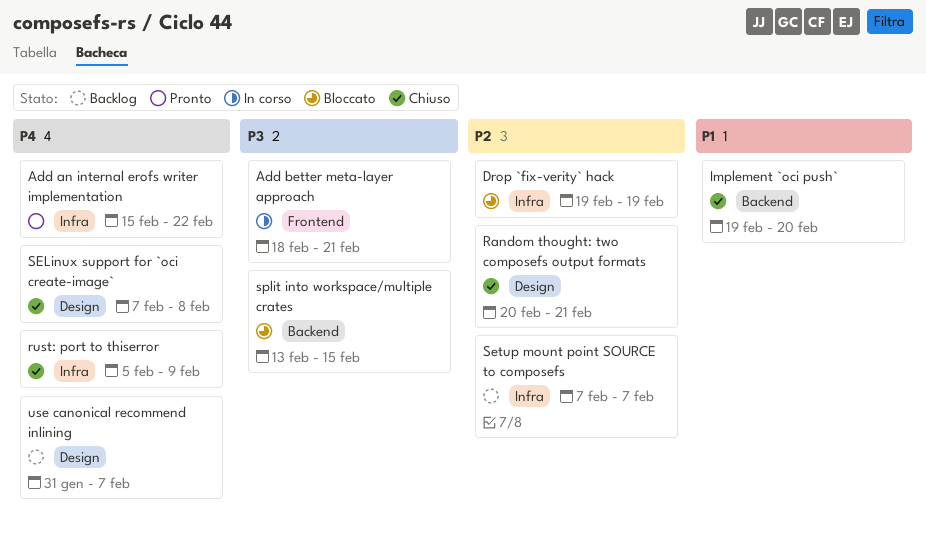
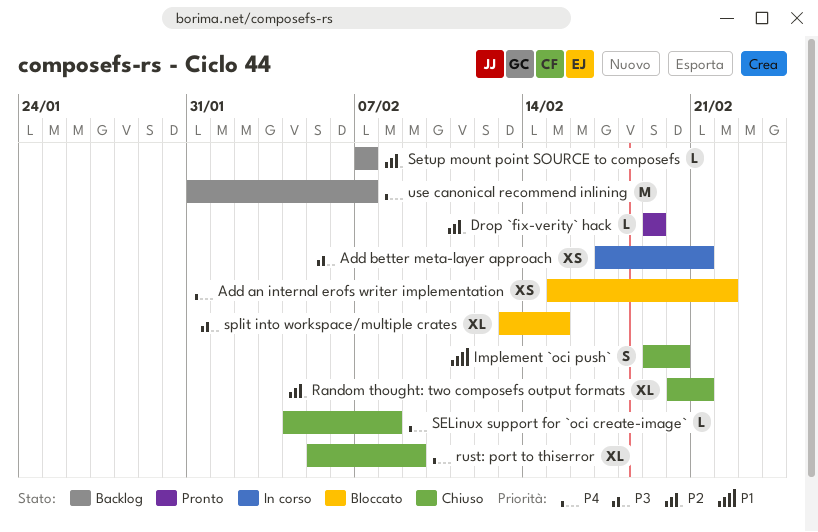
Add an internal erofs writer implementation, status: Pronto -> Bloccato
Add better meta-layer approach, start: Feb 18 -> Feb 17
Drop `fix-verity` hack, status: Bloccato -> Pronto
SELinux support for `oci create-image`, start: Feb 7 -> Feb 4

